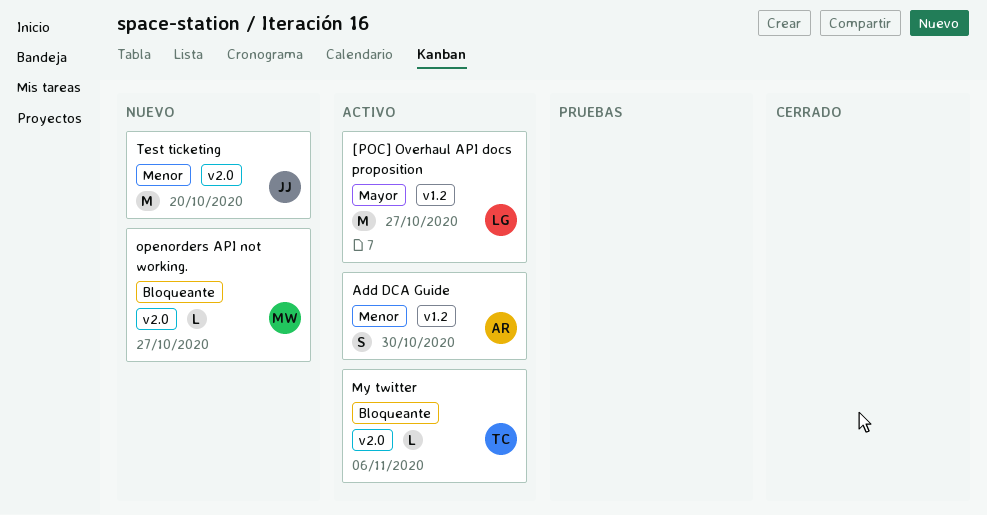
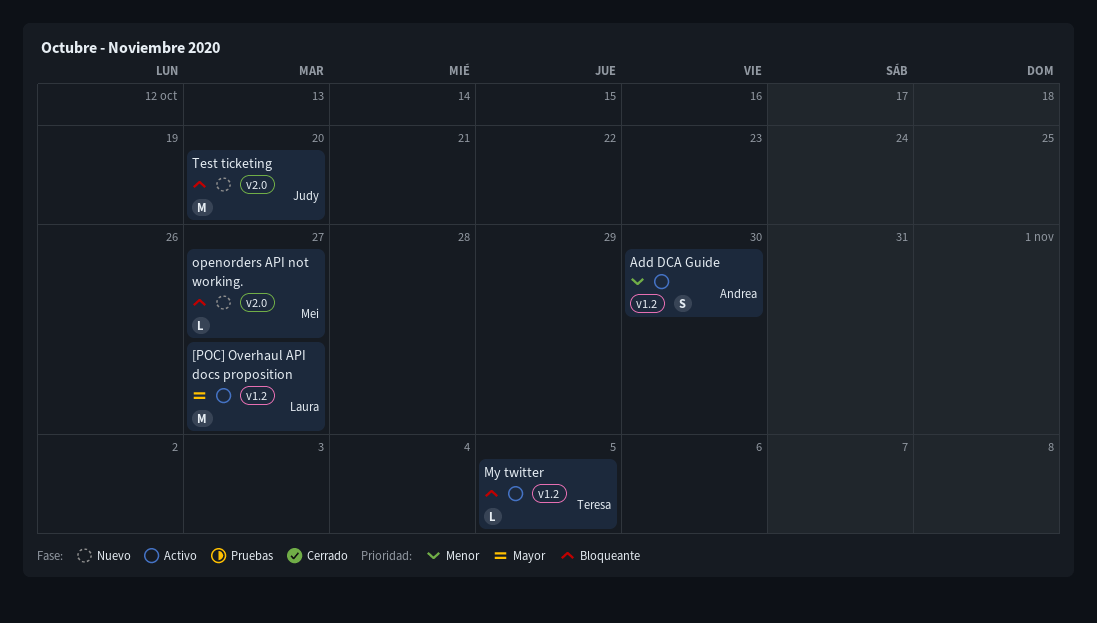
My twitter, label: v2.0 -> v1.2
My twitter, due: Nov 6 -> Nov 5
Test ticketing, priority: Menor -> Bloqueante

